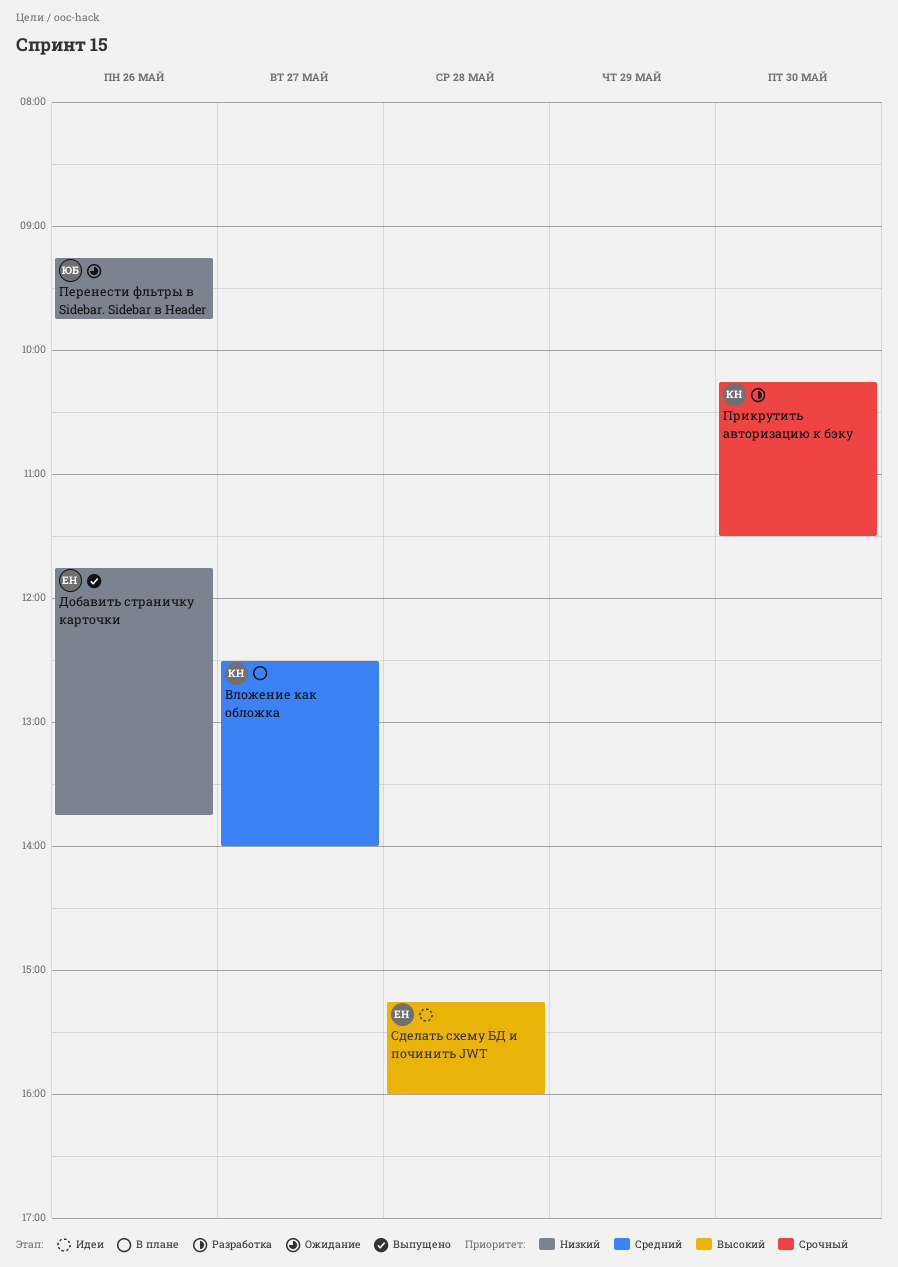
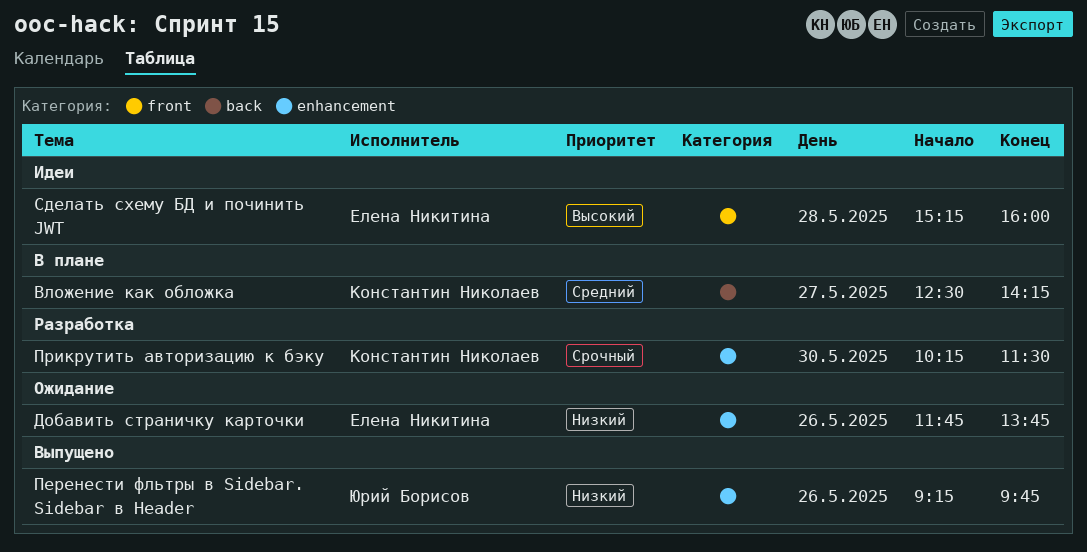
Вложение как обложка, ends: 14:00 -> 14:15
Добавить страничку карточки, status: Выпущено -> Ожидание
Перенести фльтры в Sidebar. Sidebar в Header, status: Ожидание -> Выпущено

